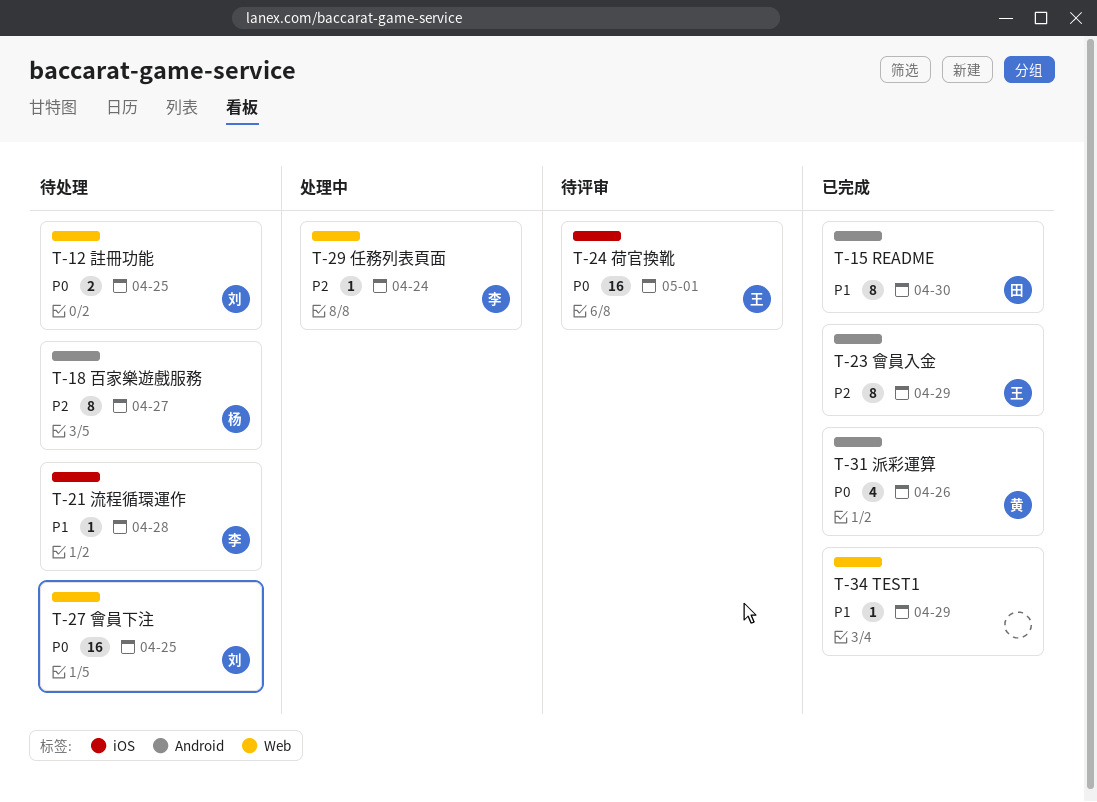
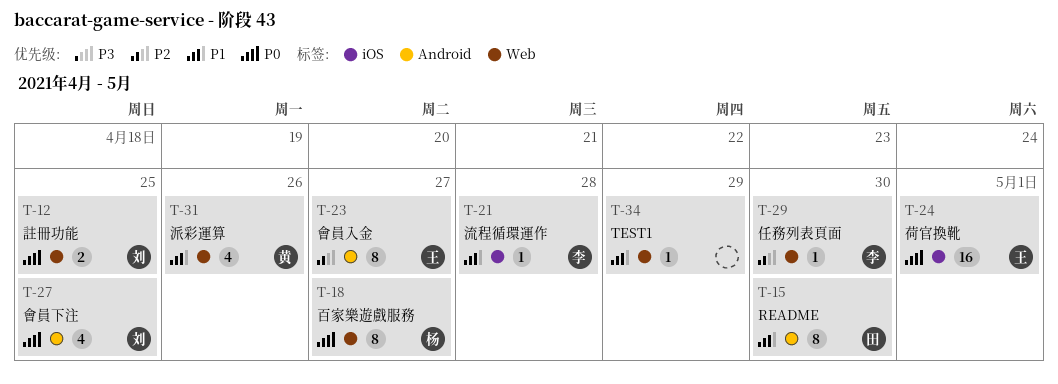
T-18, priority: P2 -> P0
T-18, label: Android -> Web
T-23, due: Apr 29 -> Apr 27
T-27, label: Web -> Android
T-27, estimate: 16 -> 4
T-29, due: Apr 24 -> Apr 30
T-31, priority: P0 -> P1
T-31, label: Android -> Web

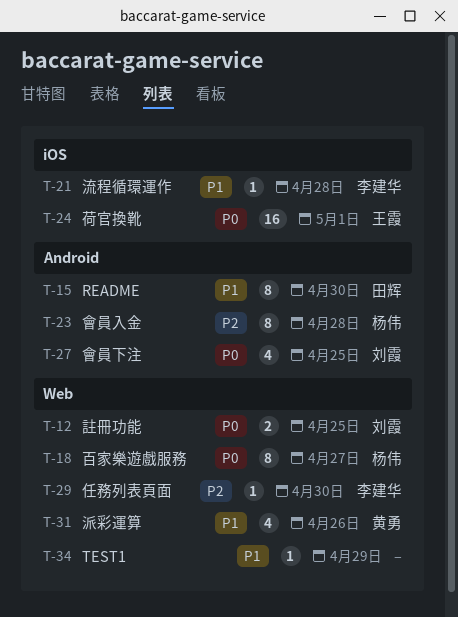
T-23, owner: 王霞 -> 杨伟
T-23, due: Apr 27 -> Apr 28

